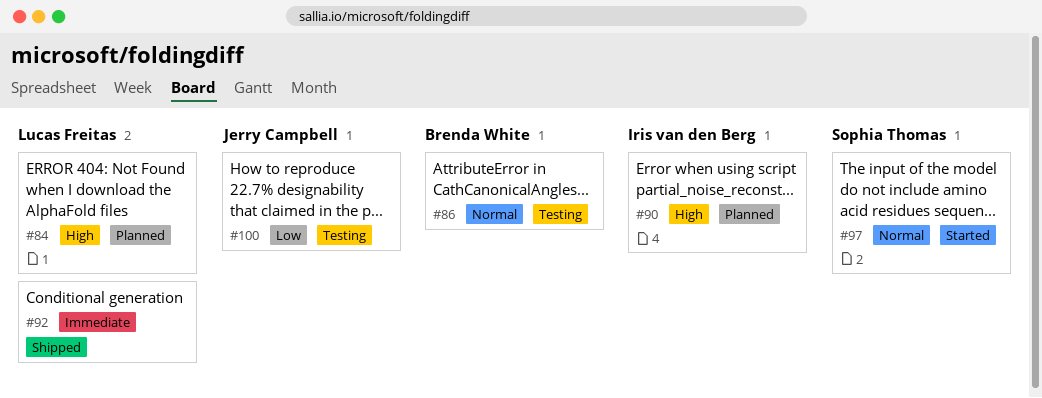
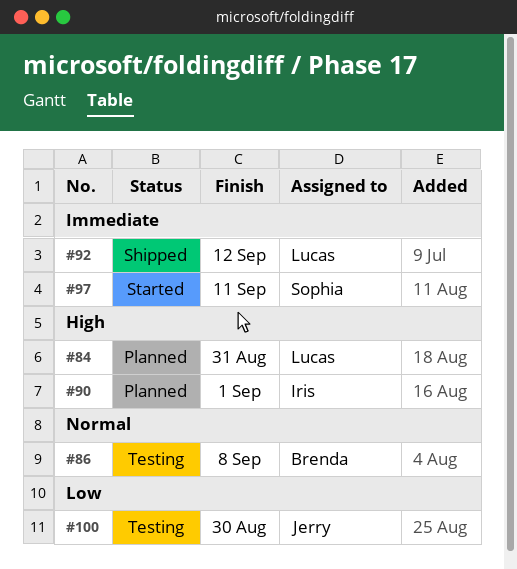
#97, priority: Normal -> Immediate

